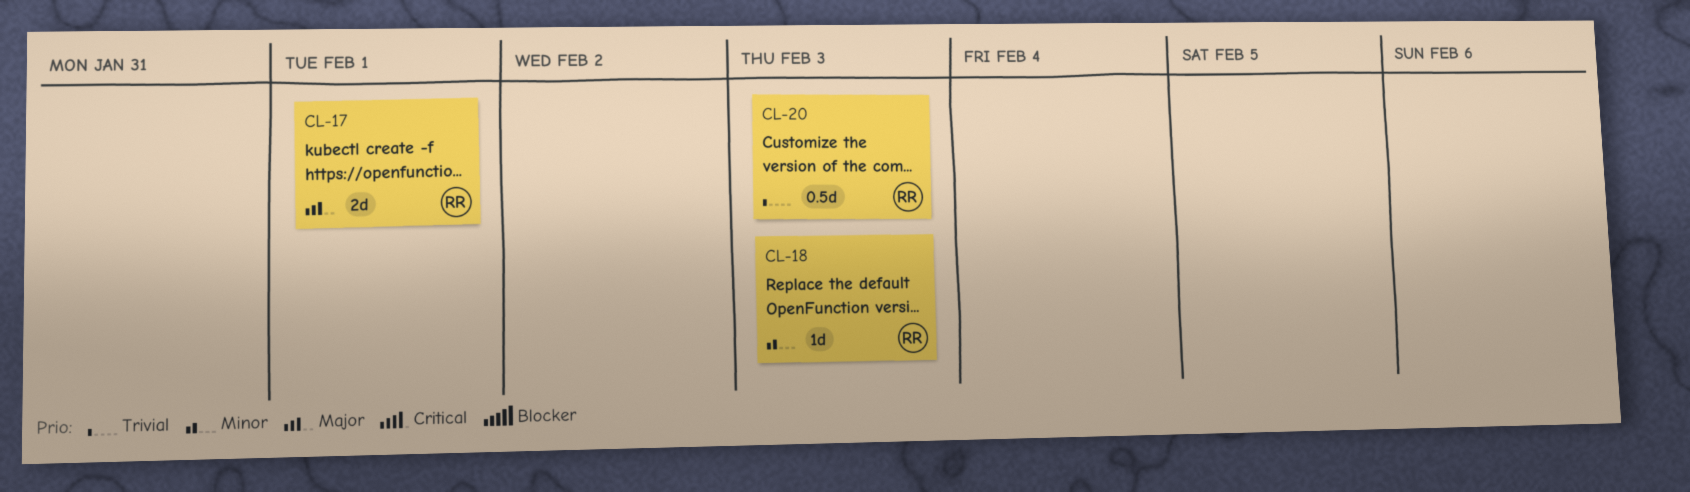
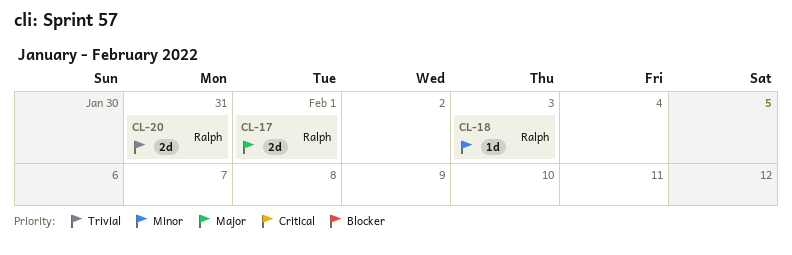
CL-20, estimate: 0.5d -> 2d
CL-20, due: Feb 3 -> Jan 31

